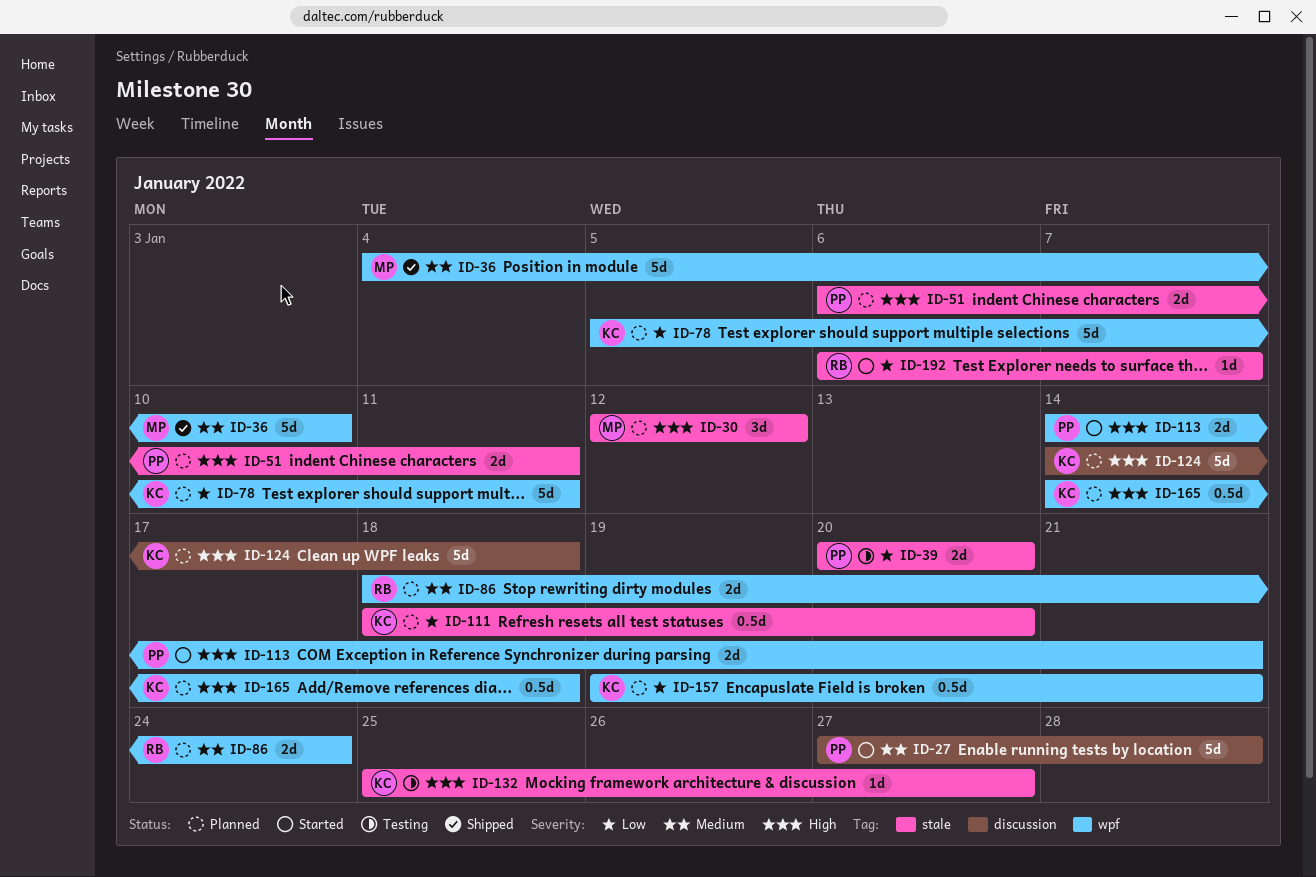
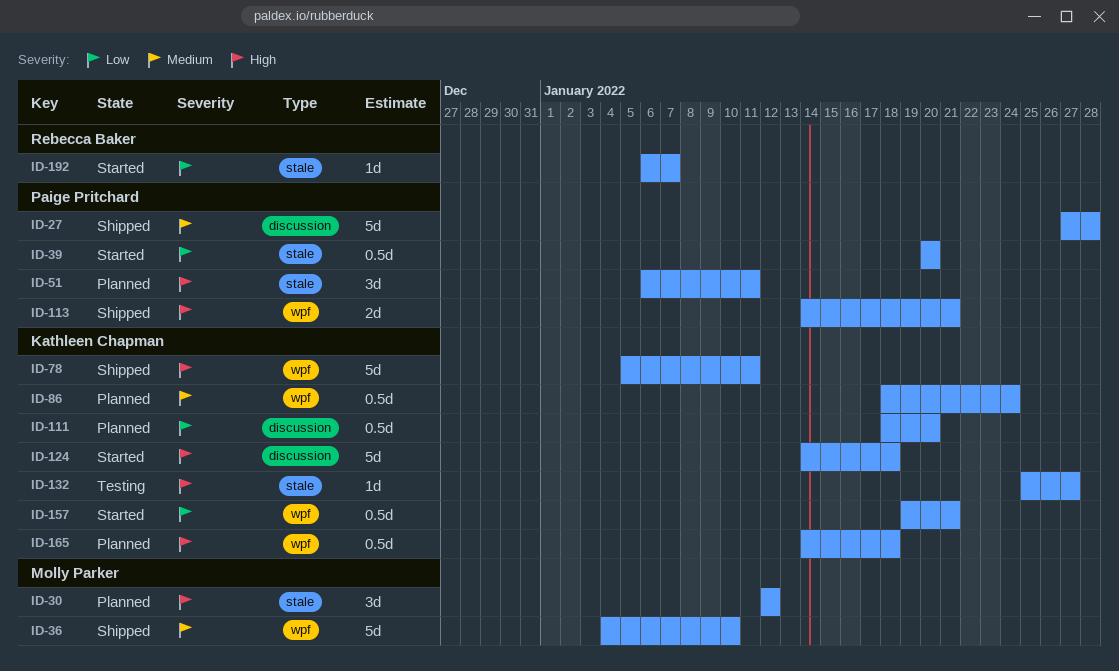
ID-27, status: Started -> Shipped
ID-39, status: Testing -> Started
ID-39, estimate: 2d -> 0.5d
ID-51, estimate: 2d -> 3d
ID-78, status: Planned -> Shipped
ID-78, priority: Low -> High
ID-86, owner: Rebecca Baker -> Kathleen Chapman
ID-86, estimate: 2d -> 0.5d
ID-111, label: stale -> discussion
ID-113, status: Started -> Shipped
ID-124, status: Planned -> Started
ID-157, status: Planned -> Started

